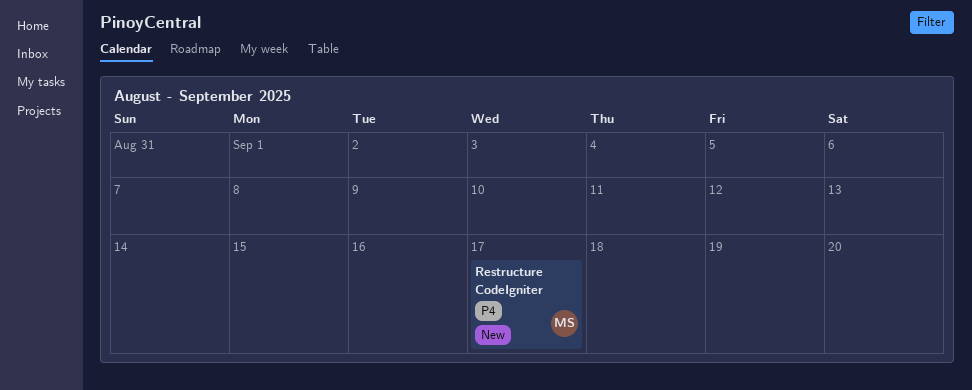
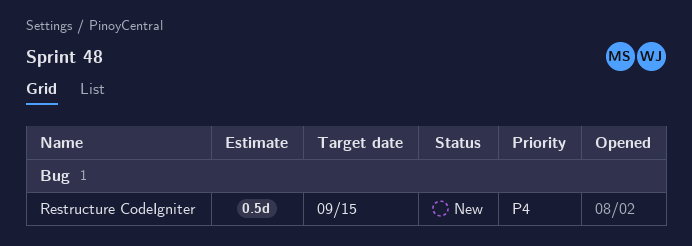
Restructure CodeIgniter, due: Sep 17 -> Sep 15

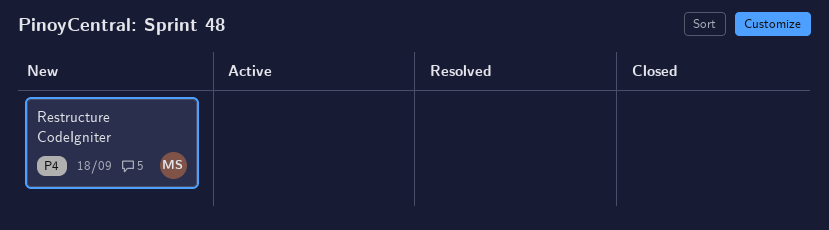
Restructure CodeIgniter, due: Sep 15 -> Sep 18

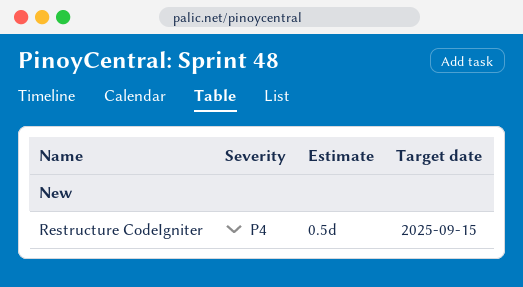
Restructure CodeIgniter, due: Sep 18 -> Sep 15

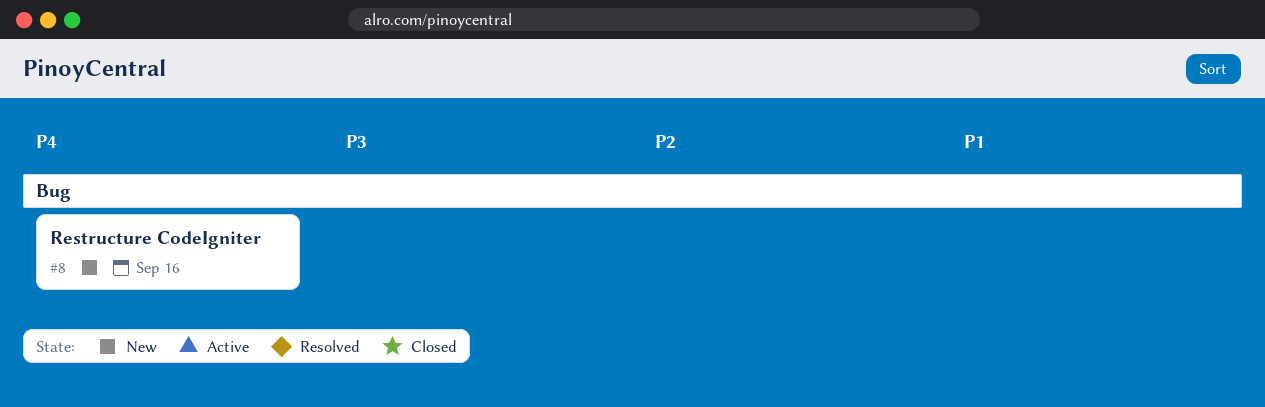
Restructure CodeIgniter, due: Sep 15 -> Sep 16

